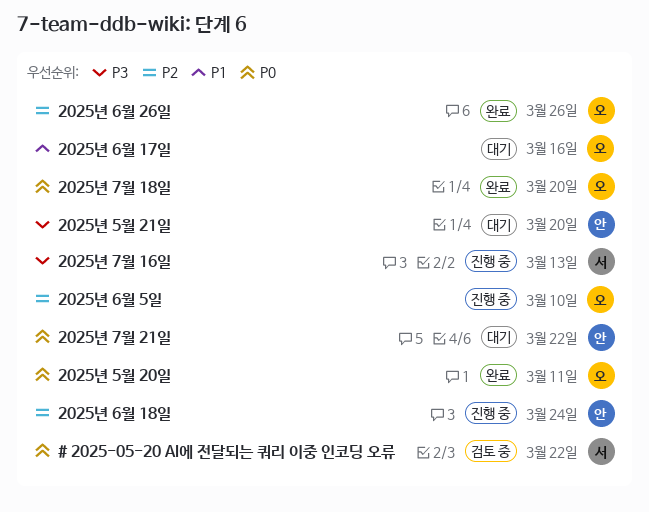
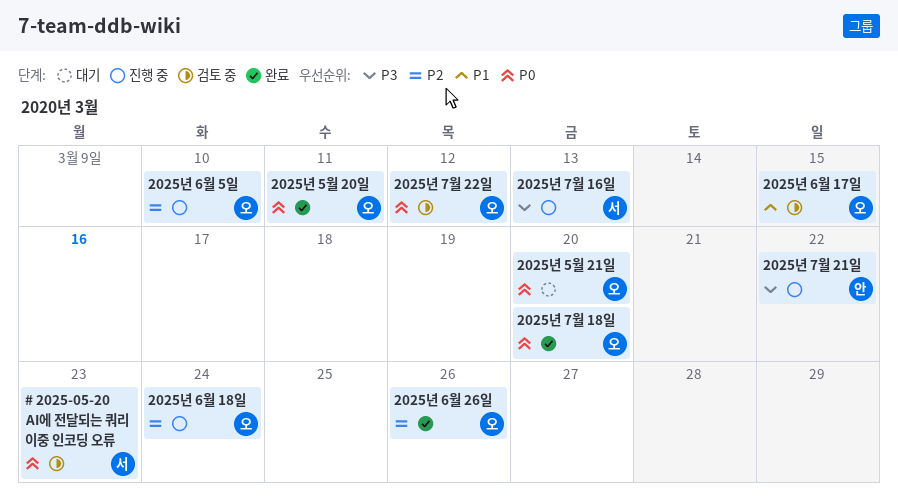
# 2025-05-20 AI에 전달되는 쿼리 이중 인코딩 오류, due: Mar 22 -> Mar 23
2025년 5월 21일, owner: 안 -> 오
2025년 5월 21일, priority: P3 -> P0
2025년 6월 17일, status: 대기 -> 검토 중
2025년 6월 17일, due: Mar 16 -> Mar 15
2025년 6월 18일, owner: 안 -> 오
2025년 7월 21일, status: 대기 -> 진행 중
2025년 7월 21일, priority: P0 -> P3
2025년 7월 22일: none -> present

